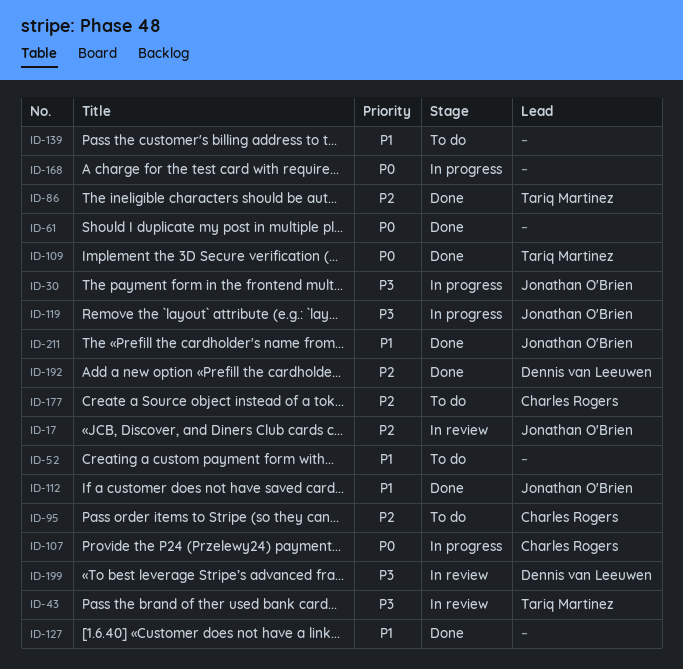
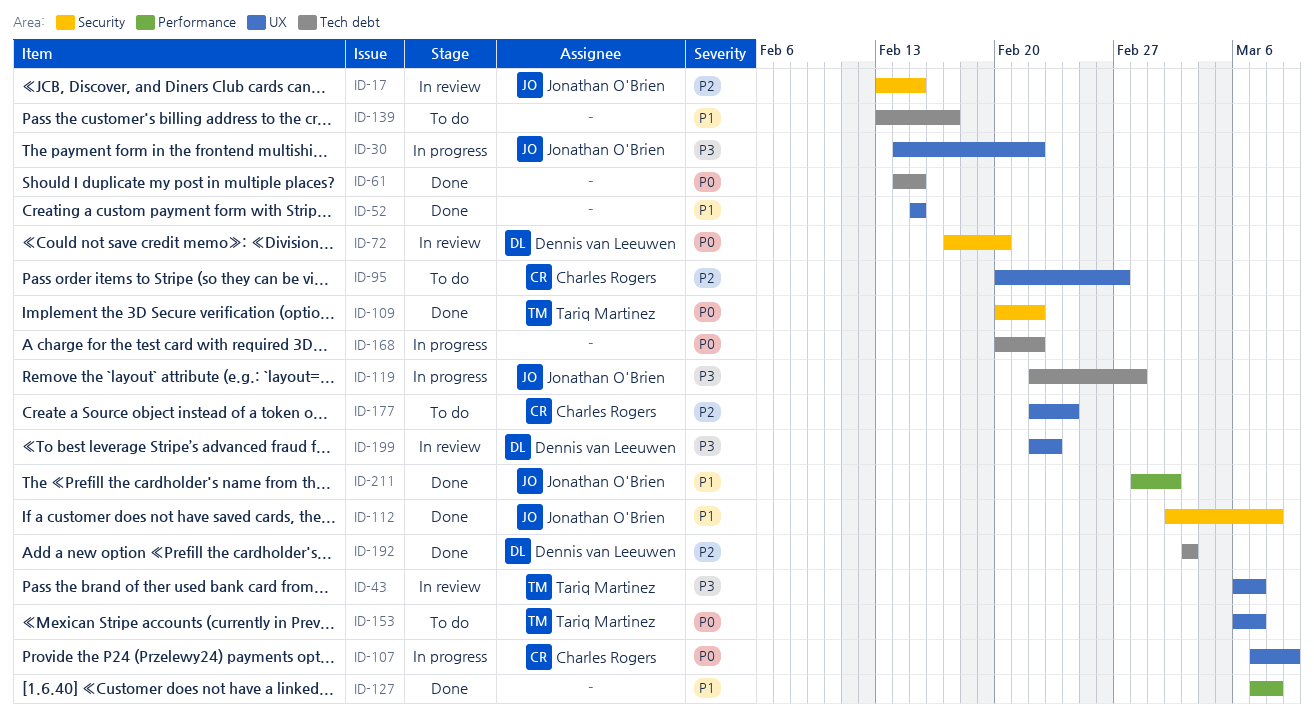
ID-52, status: To do -> Done
ID-72: none -> present
ID-86: present -> none
ID-153: none -> present

